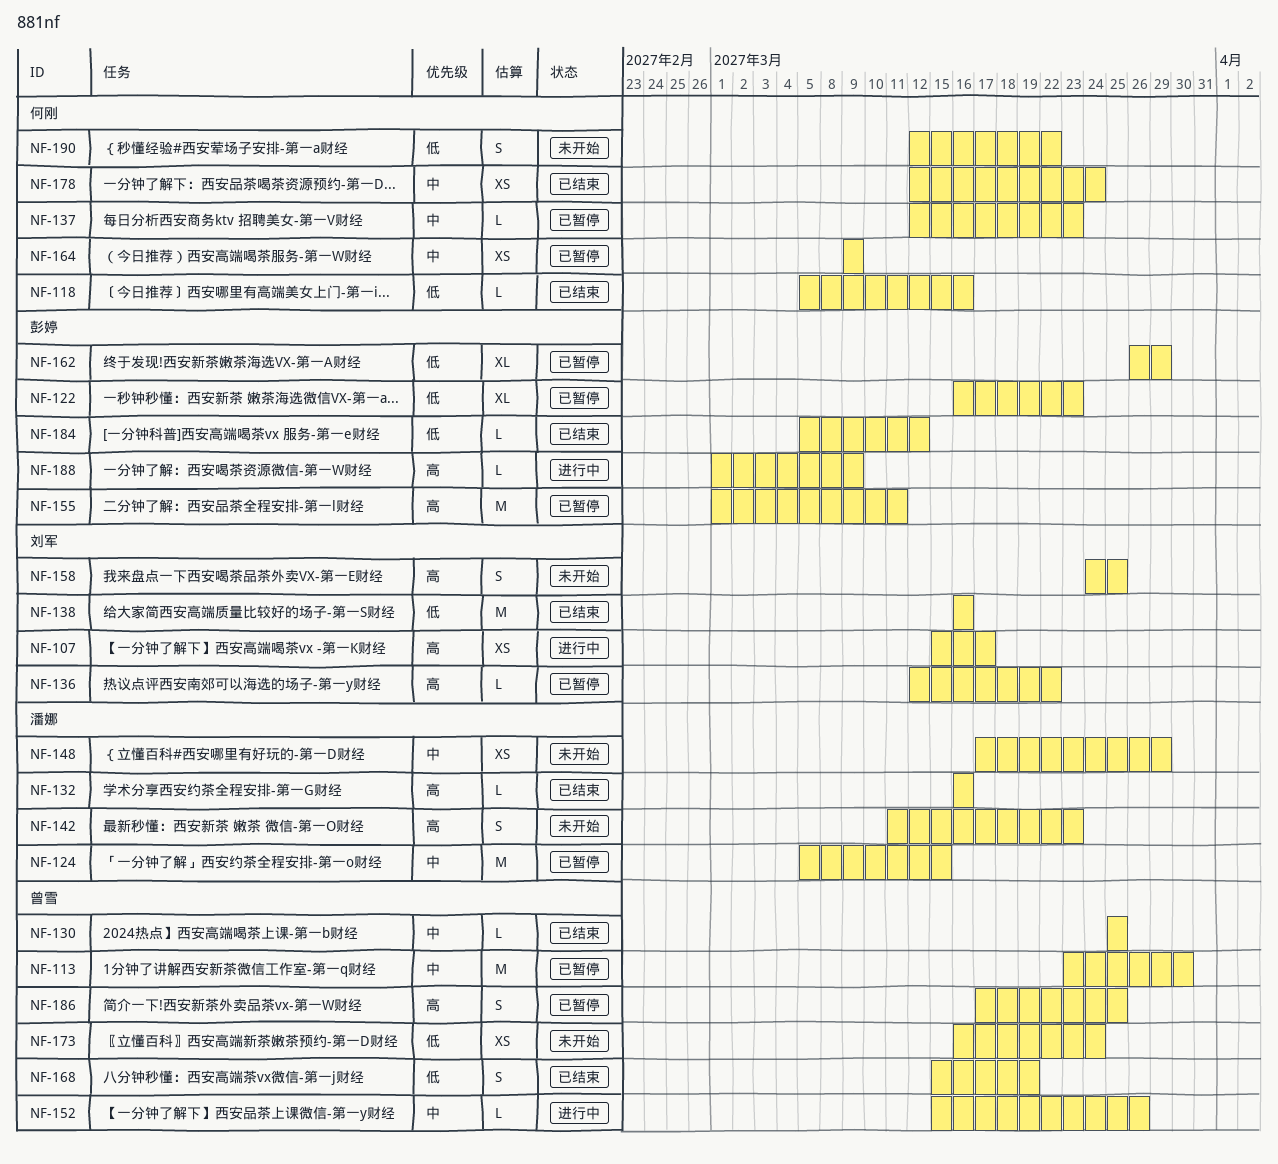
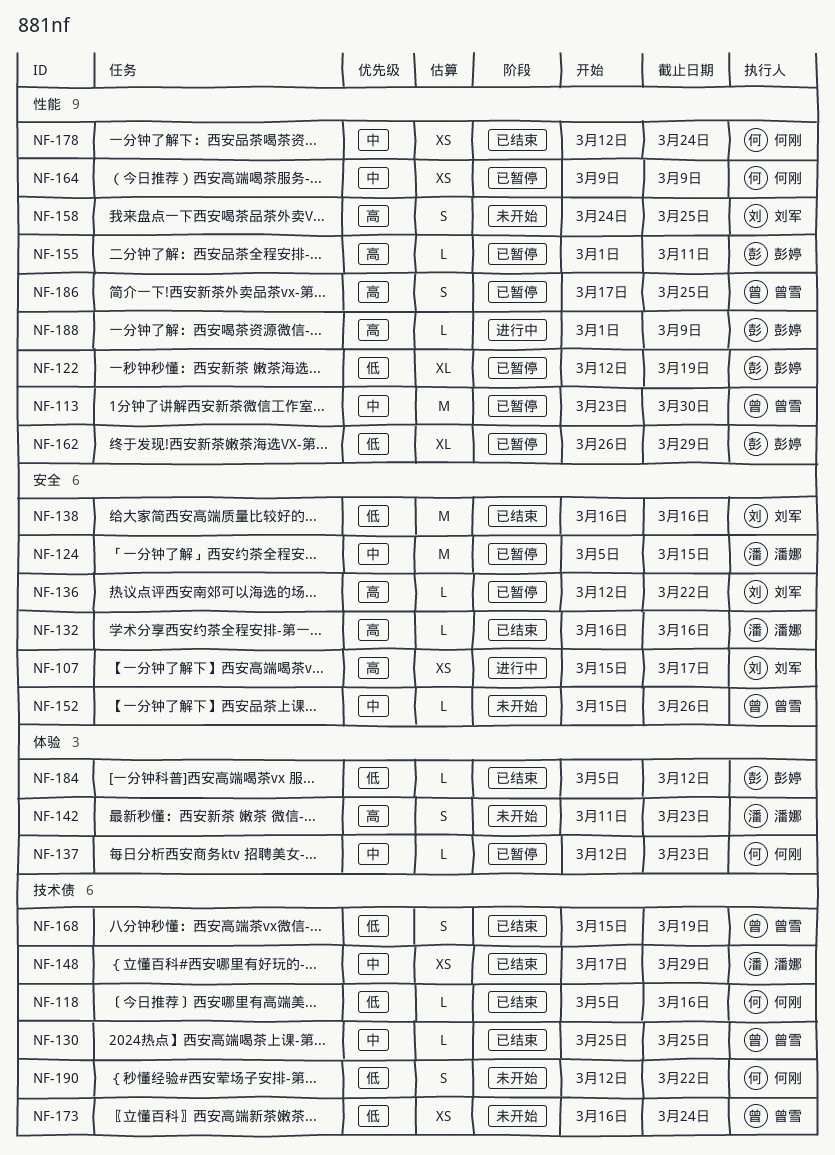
NF-122, start: Mar 16 -> Mar 12
NF-122, due: Mar 23 -> Mar 19
NF-148, status: 未开始 -> 已结束
NF-152, status: 进行中 -> 未开始
NF-155, estimate: M -> L

